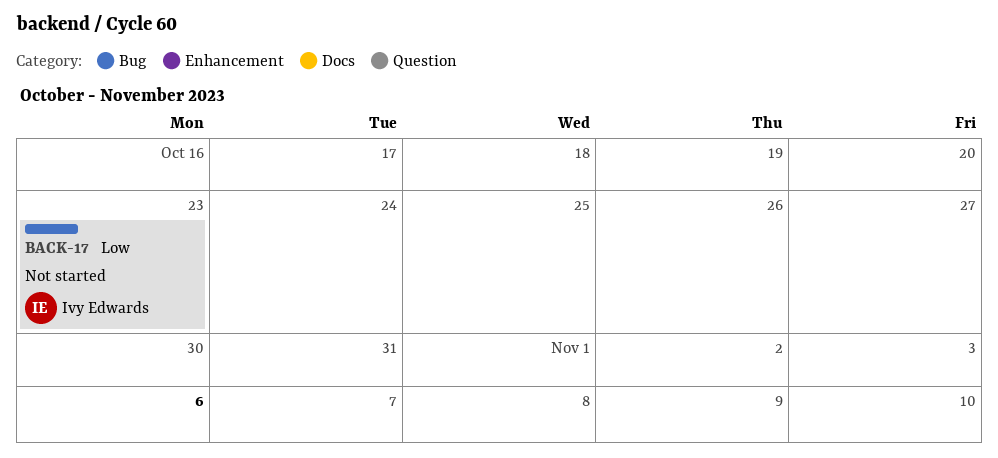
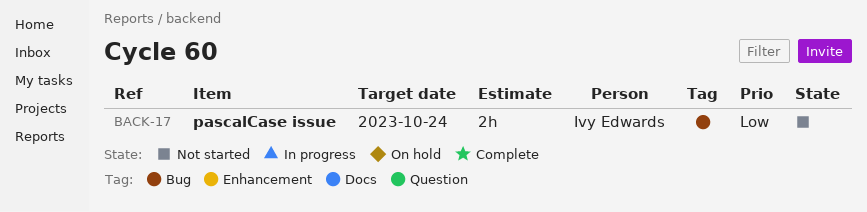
BACK-17, due: Oct 23 -> Oct 24

